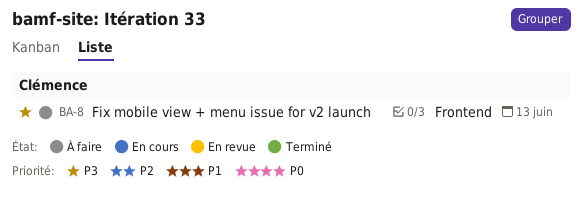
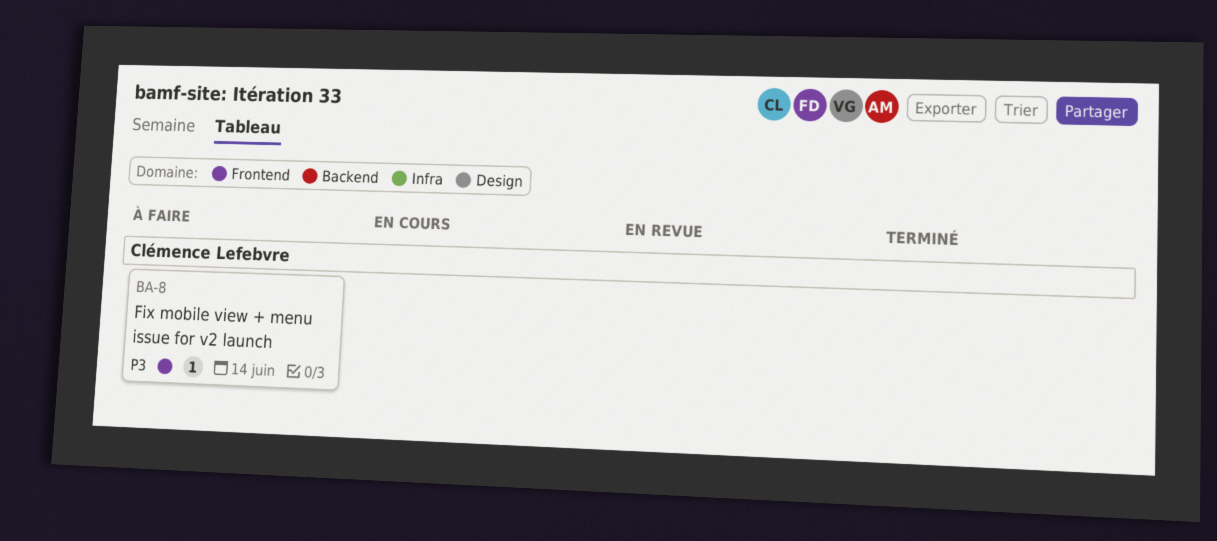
BA-8, due: Jun 13 -> Jun 14

